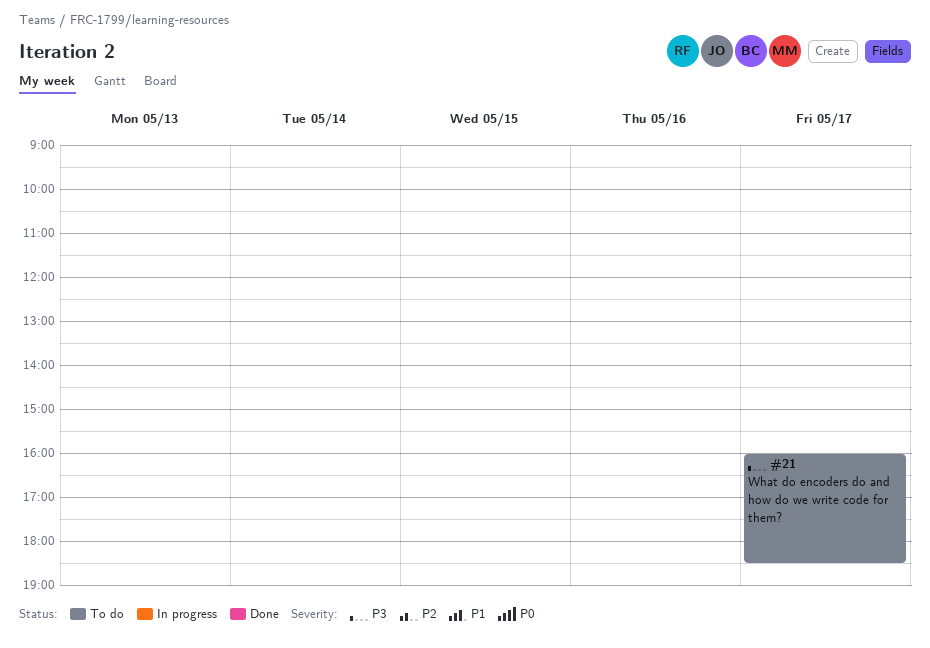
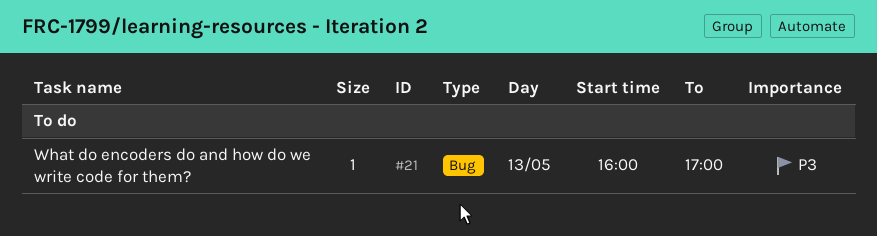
#21, day: May 17 -> May 13
#21, ends: 18:30 -> 17:00

